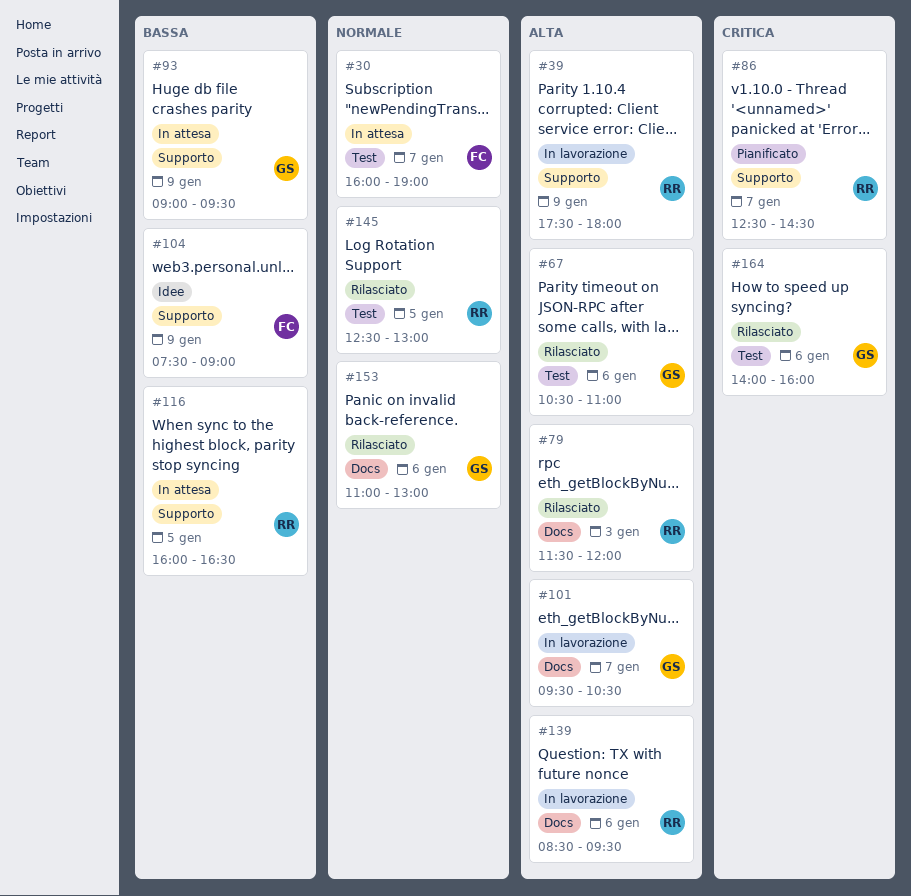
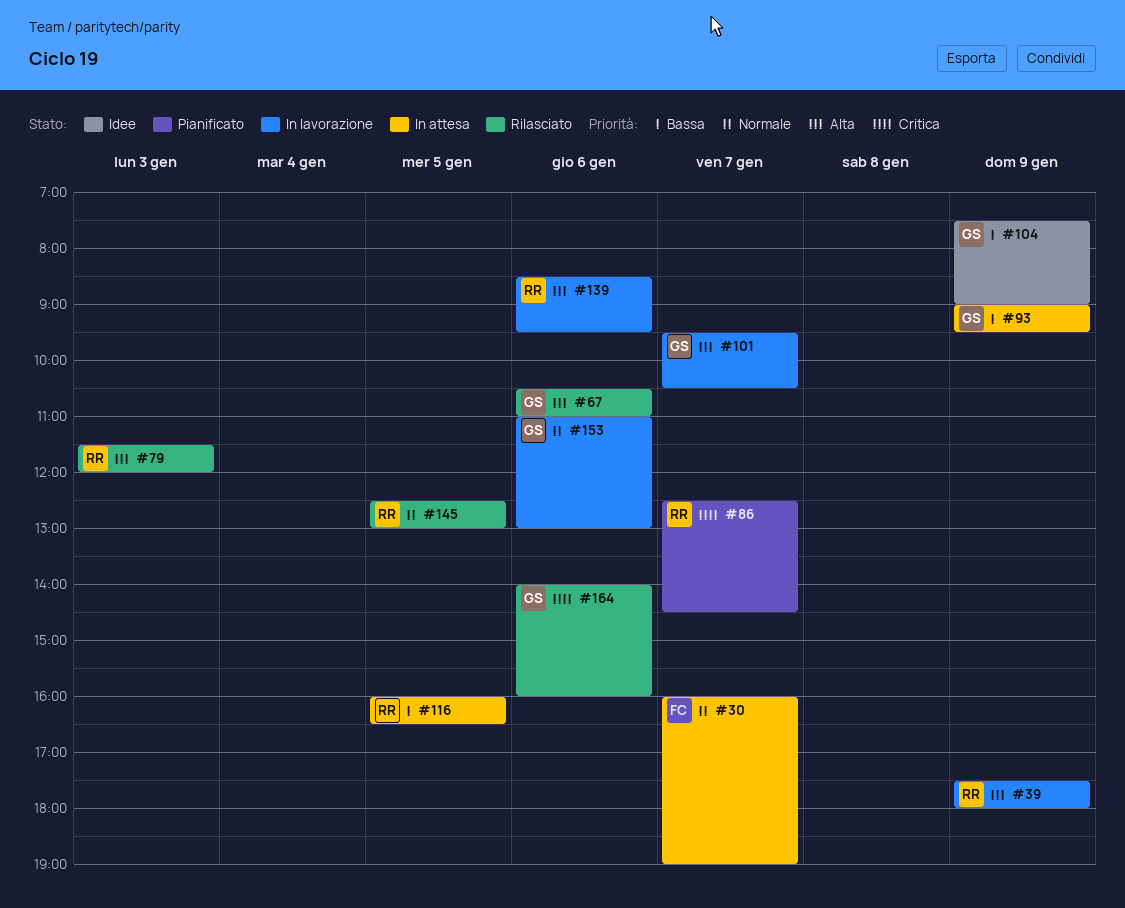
#104, owner: FC -> GS
#153, status: Rilasciato -> In lavorazione

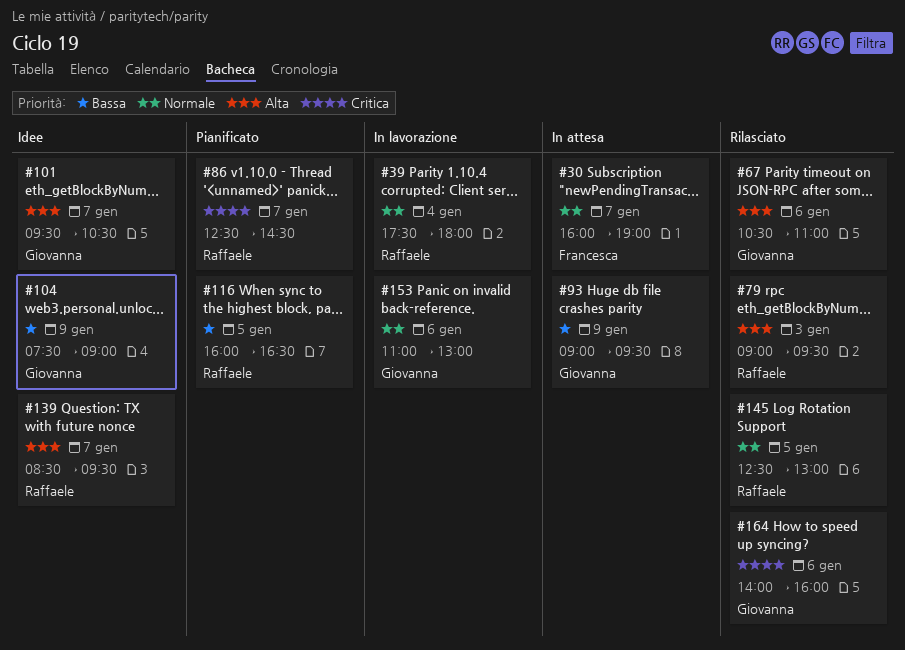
#39, priority: Alta -> Normale
#39, day: Jan 9 -> Jan 4
#79, begins: 11:30 -> 09:00
#79, ends: 12:00 -> 09:30
#101, status: In lavorazione -> Idee
#116, status: In attesa -> Pianificato
#139, status: In lavorazione -> Idee
#139, day: Jan 6 -> Jan 7

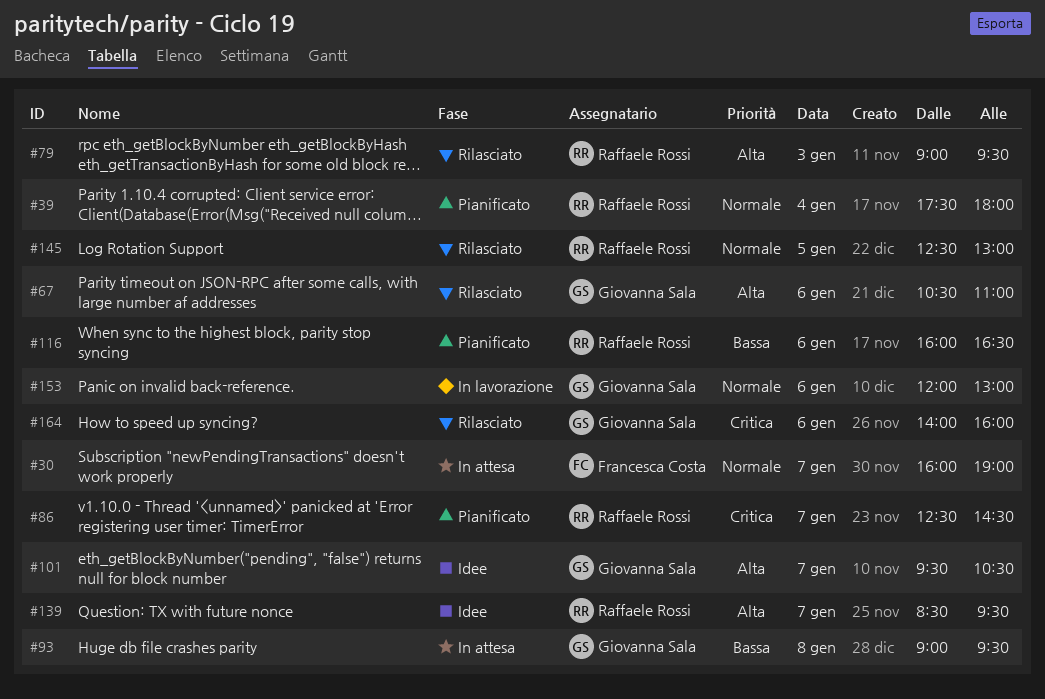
#39, status: In lavorazione -> Pianificato
#93, day: Jan 9 -> Jan 8
#104: present -> none
#116, day: Jan 5 -> Jan 6
#153, begins: 11:00 -> 12:00

